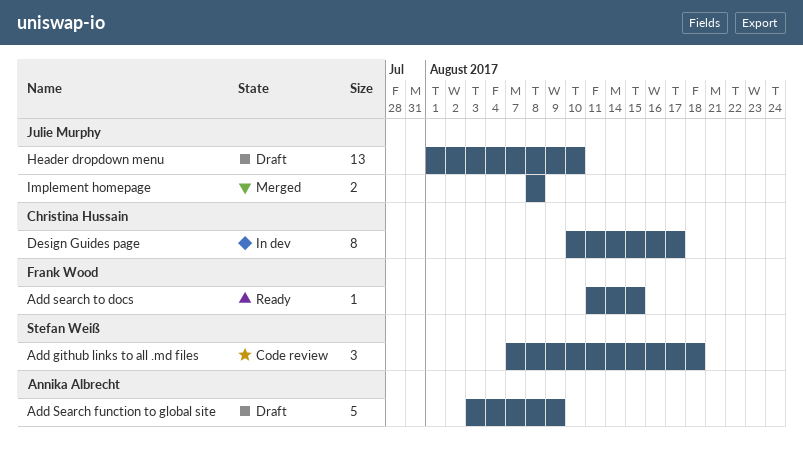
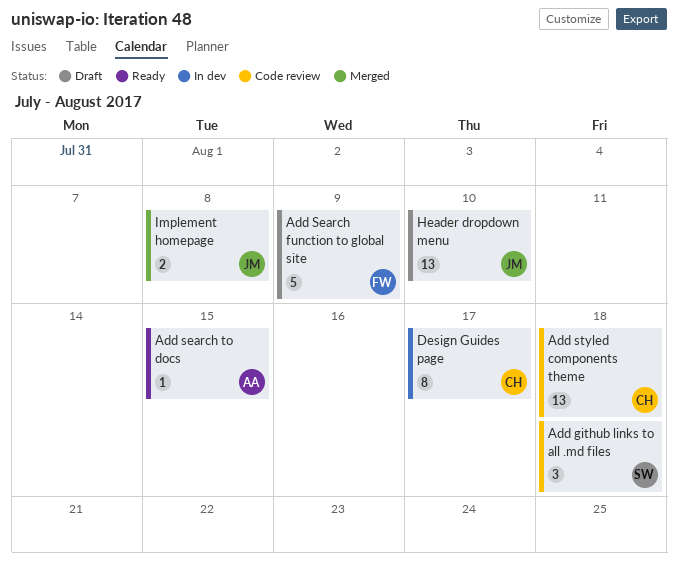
Add Search function to global site, owner: Annika Albrecht -> Frank Wood
Add search to docs, owner: Frank Wood -> Annika Albrecht
Add styled components theme: none -> present

